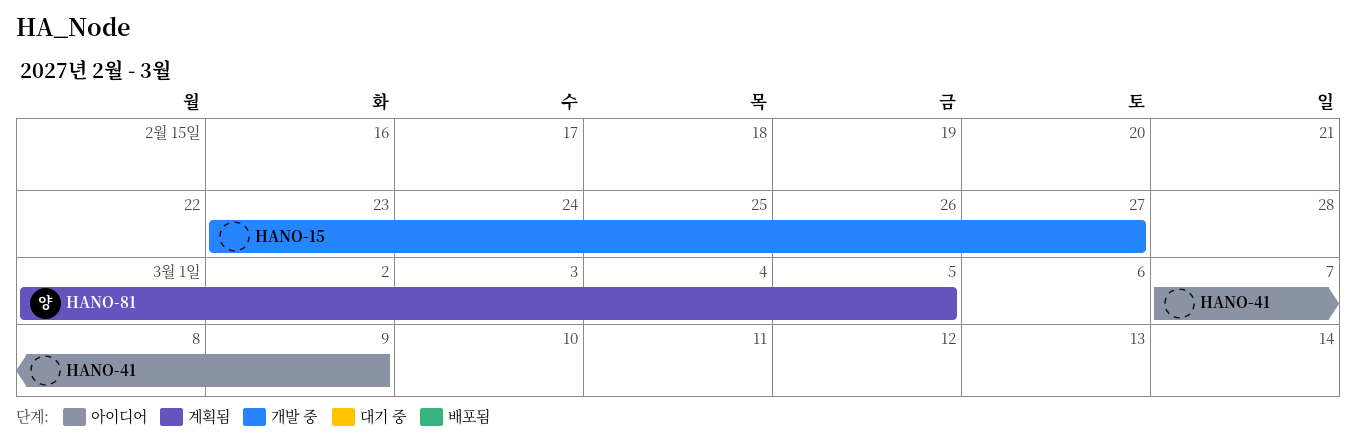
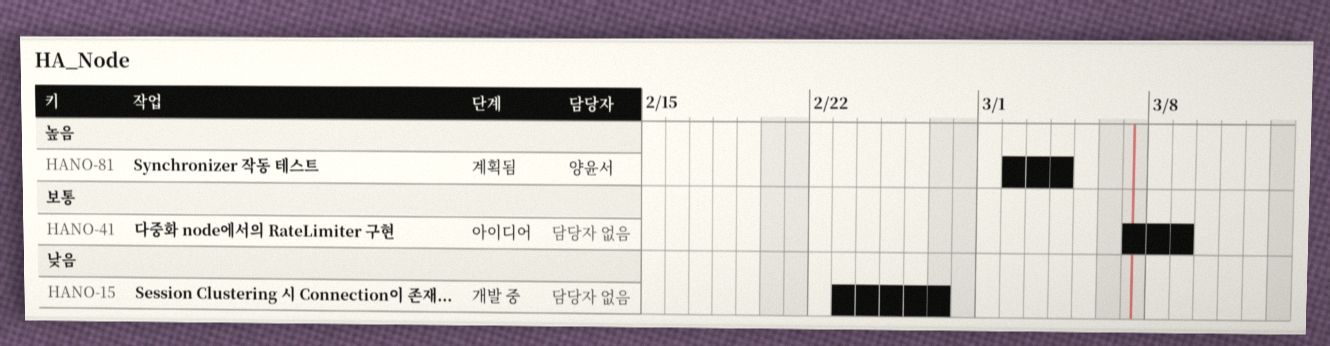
HANO-81, start: Mar 1 -> Mar 2
HANO-81, due: Mar 5 -> Mar 4

